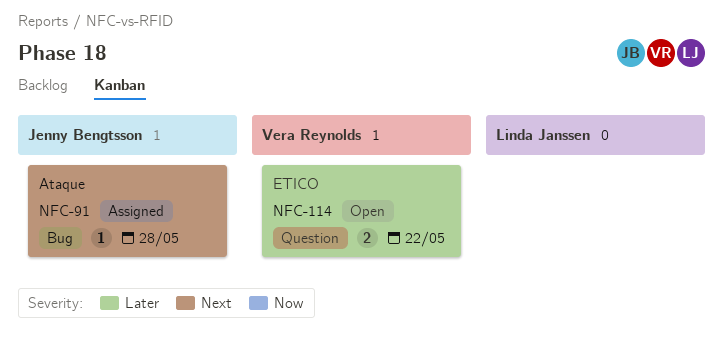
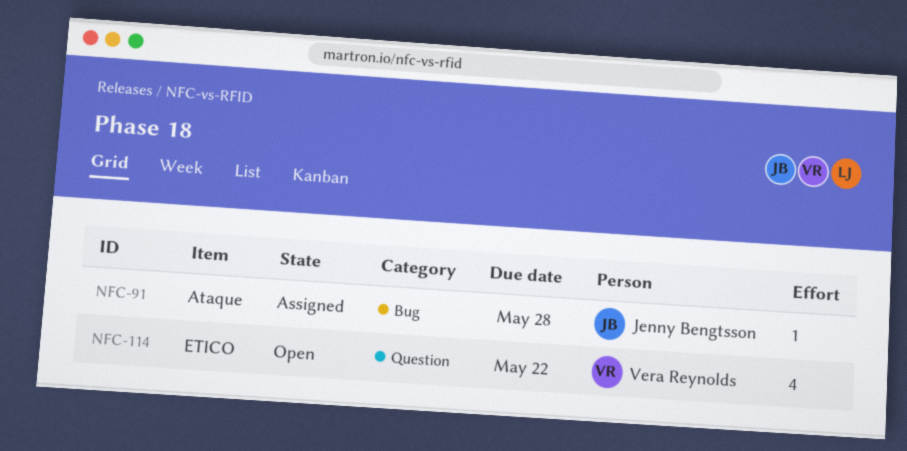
NFC-114, estimate: 2 -> 4

